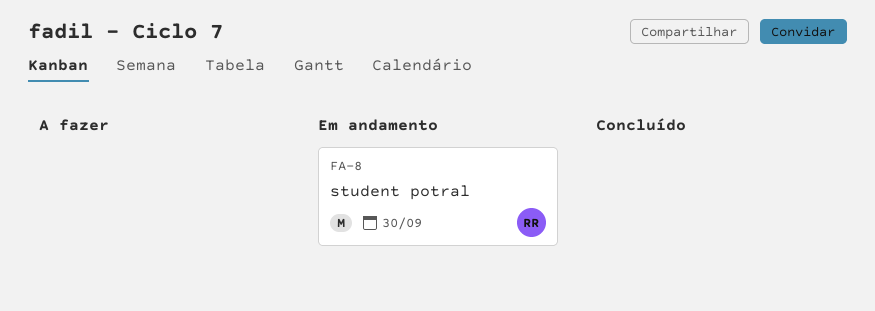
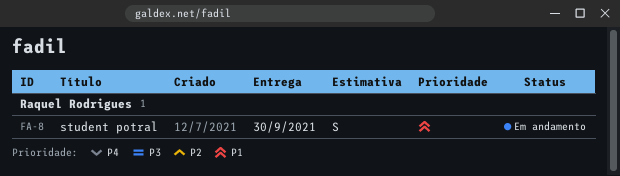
FA-8, estimate: M -> S

